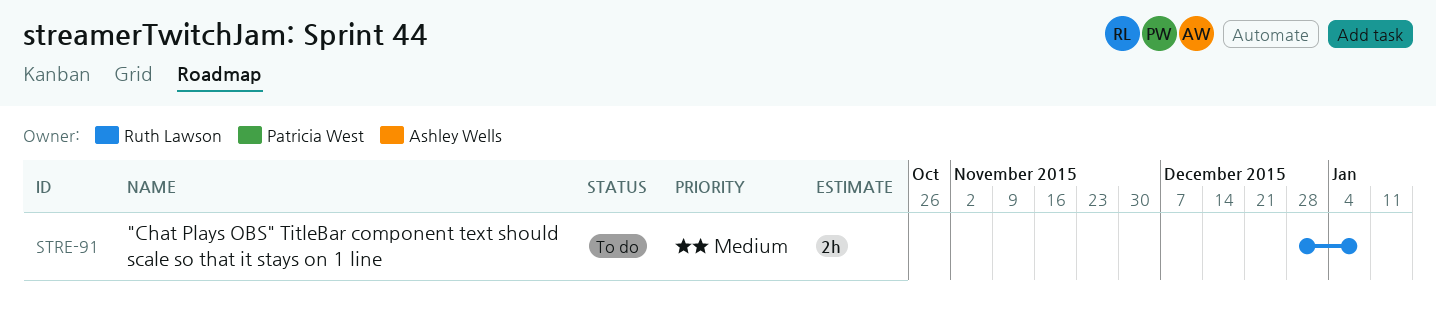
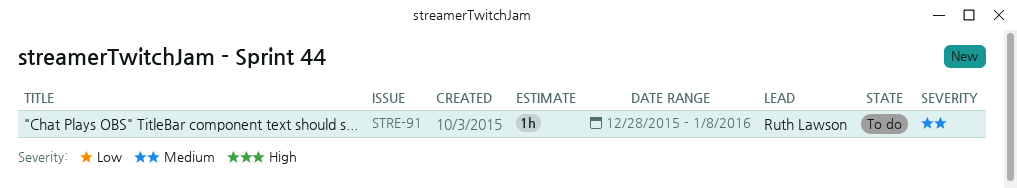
STRE-91, estimate: 2h -> 1h

